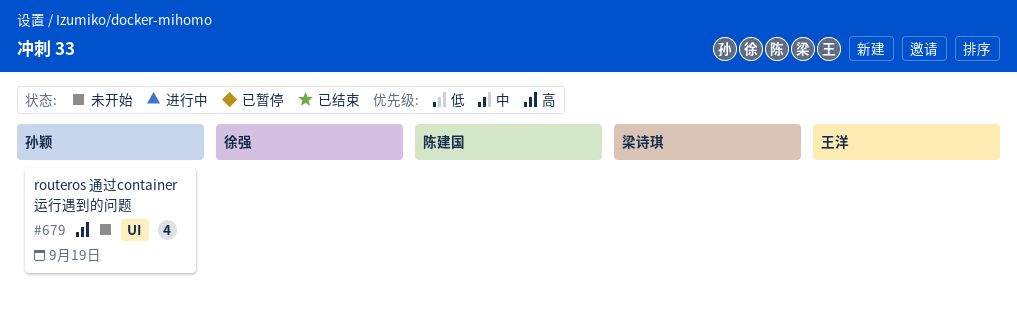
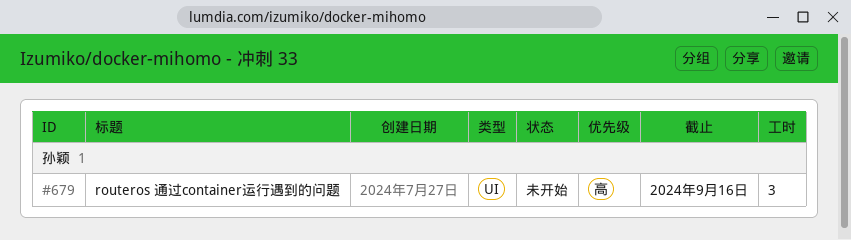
#679, estimate: 4 -> 3
#679, due: Sep 19 -> Sep 16

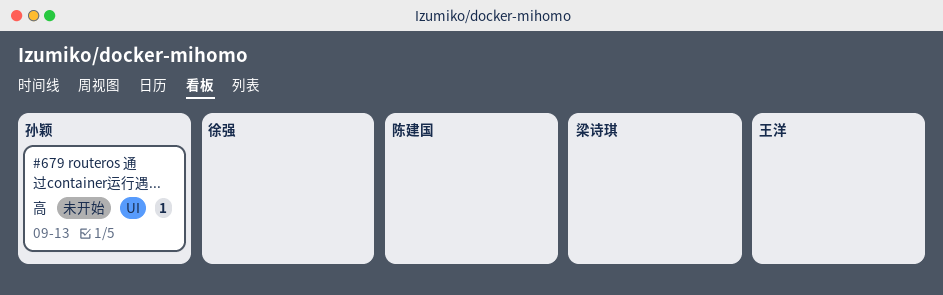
#679, estimate: 3 -> 1
#679, due: Sep 16 -> Sep 13

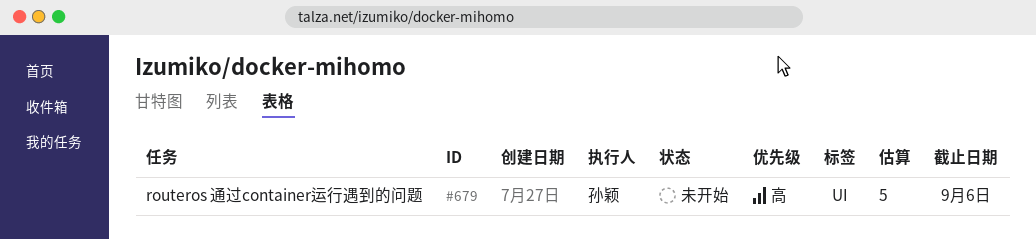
#679, estimate: 1 -> 5
#679, due: Sep 13 -> Sep 6

